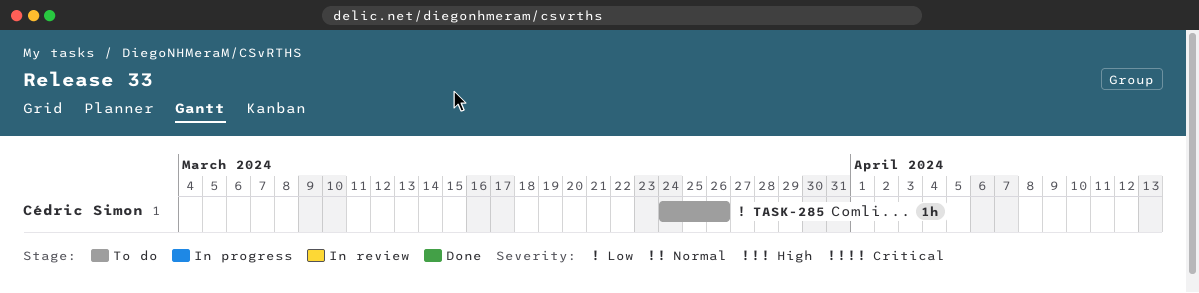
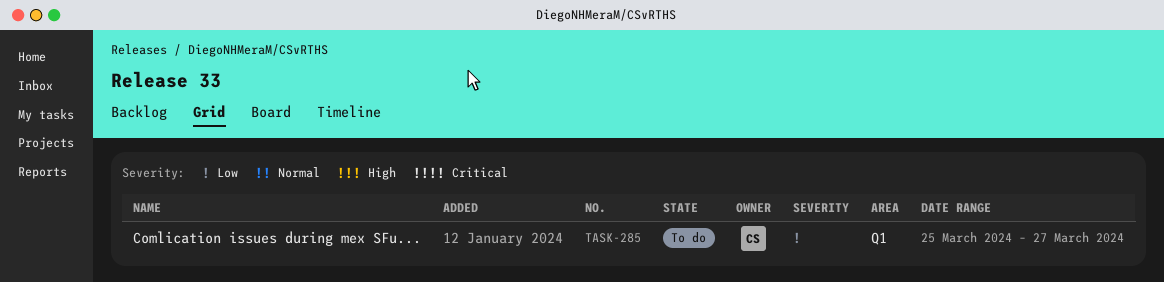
TASK-285, start: Mar 24 -> Mar 25
TASK-285, due: Mar 26 -> Mar 27

